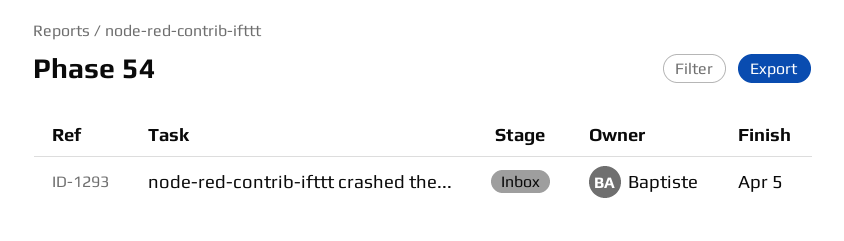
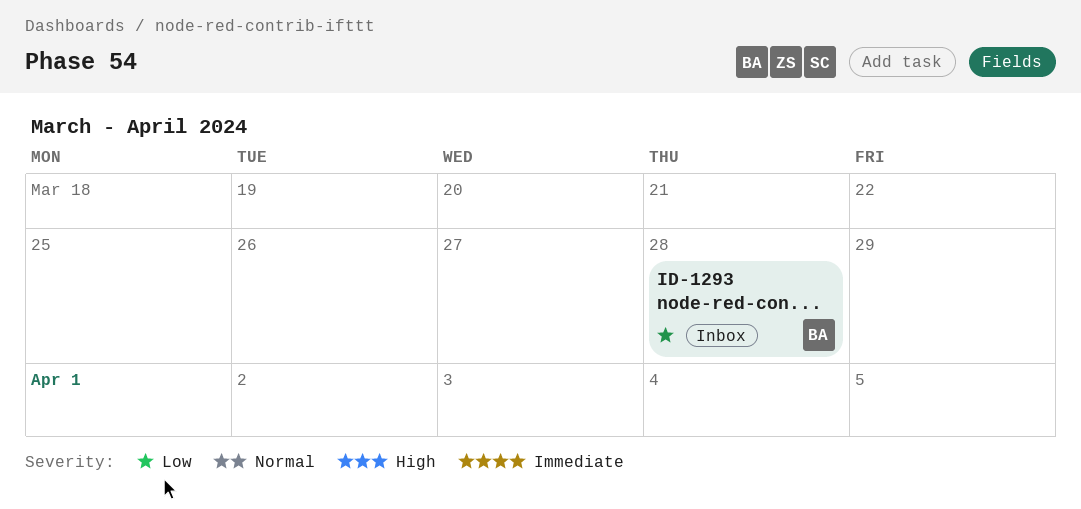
ID-1293, due: Apr 5 -> Mar 28

